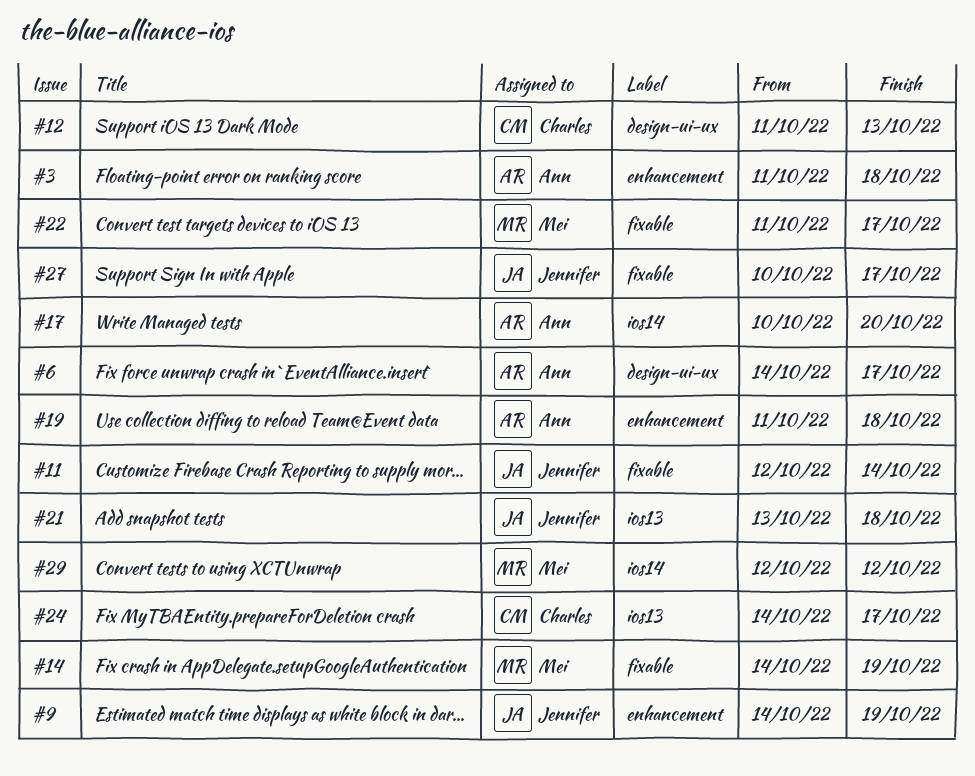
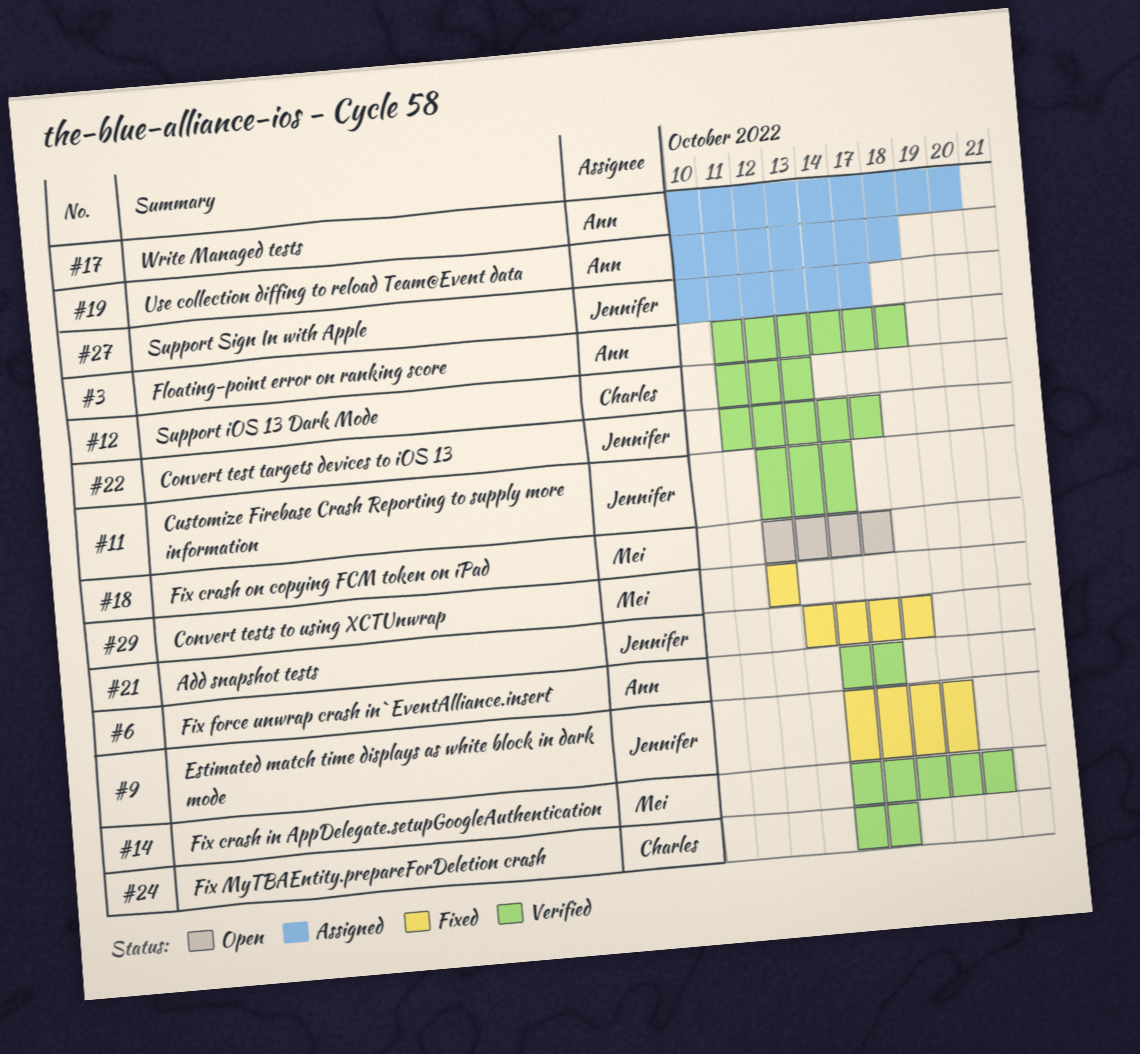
#14, due: Oct 19 -> Oct 20
#18: none -> present
#19, start: Oct 11 -> Oct 10
#22, owner: Mei -> Jennifer

